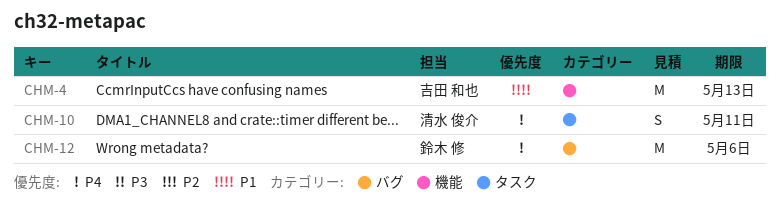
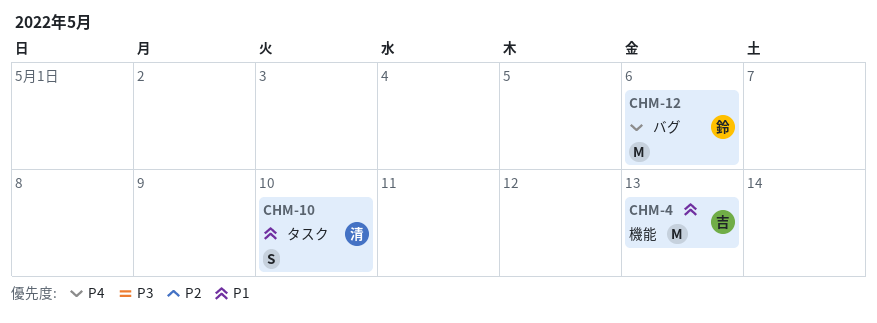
CHM-10, priority: P4 -> P1
CHM-10, due: May 11 -> May 10

